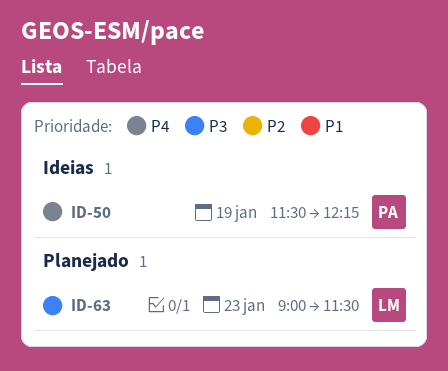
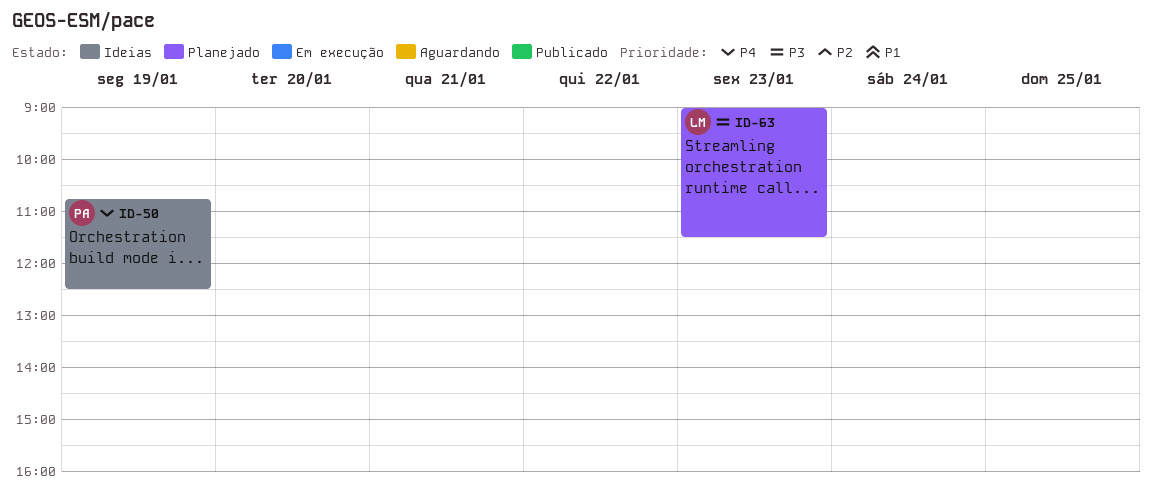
ID-50, begins: 11:30 -> 10:45
ID-50, ends: 12:15 -> 12:30

